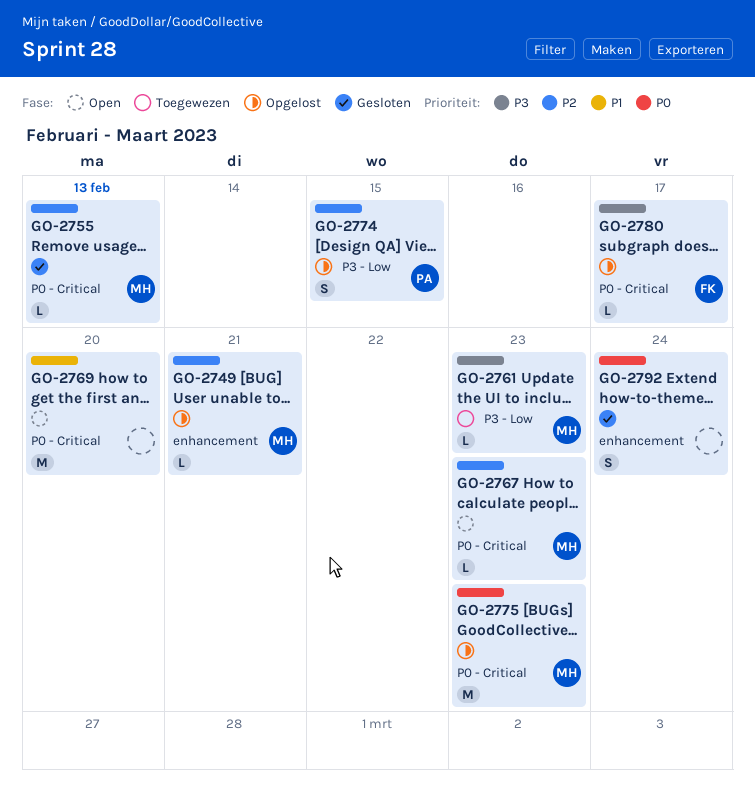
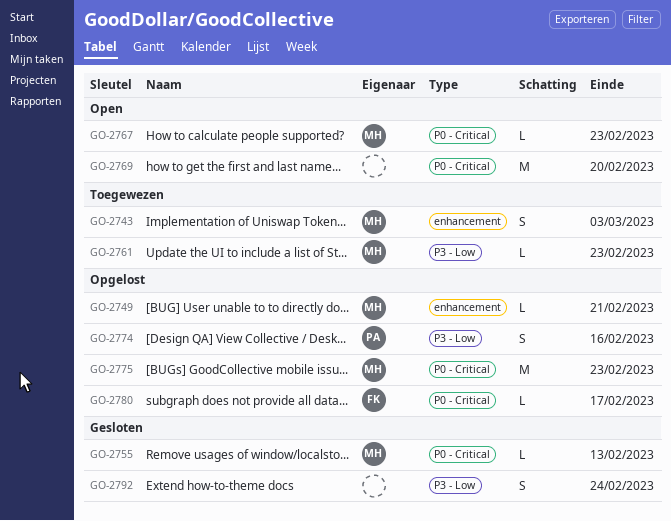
GO-2743: none -> present
GO-2774, due: Feb 15 -> Feb 16
GO-2792, label: enhancement -> P3 - Low

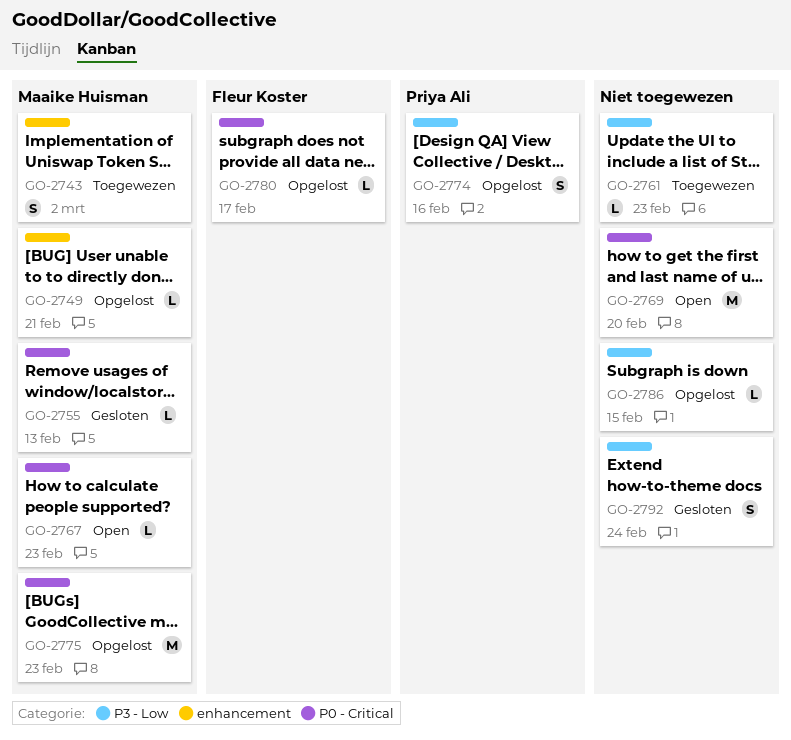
GO-2743, due: Mar 3 -> Mar 2
GO-2761, owner: Maaike Huisman -> none
GO-2786: none -> present

